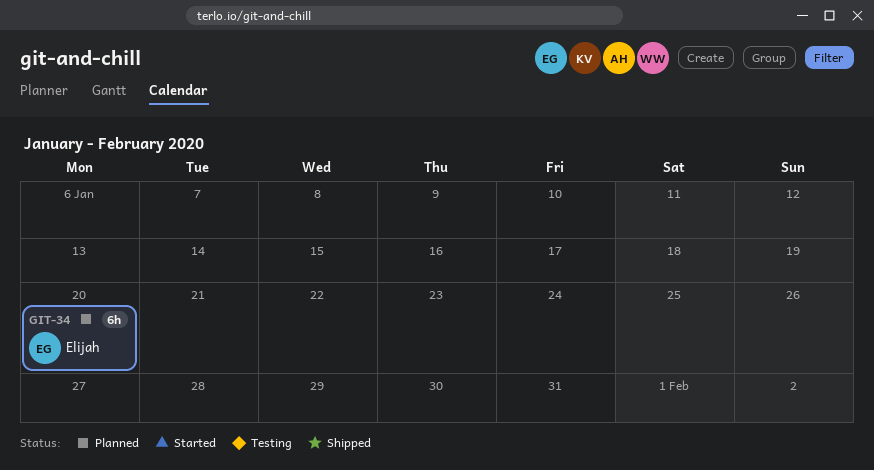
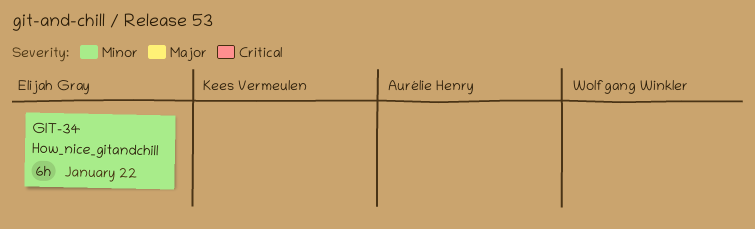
GIT-34, due: Jan 20 -> Jan 22

